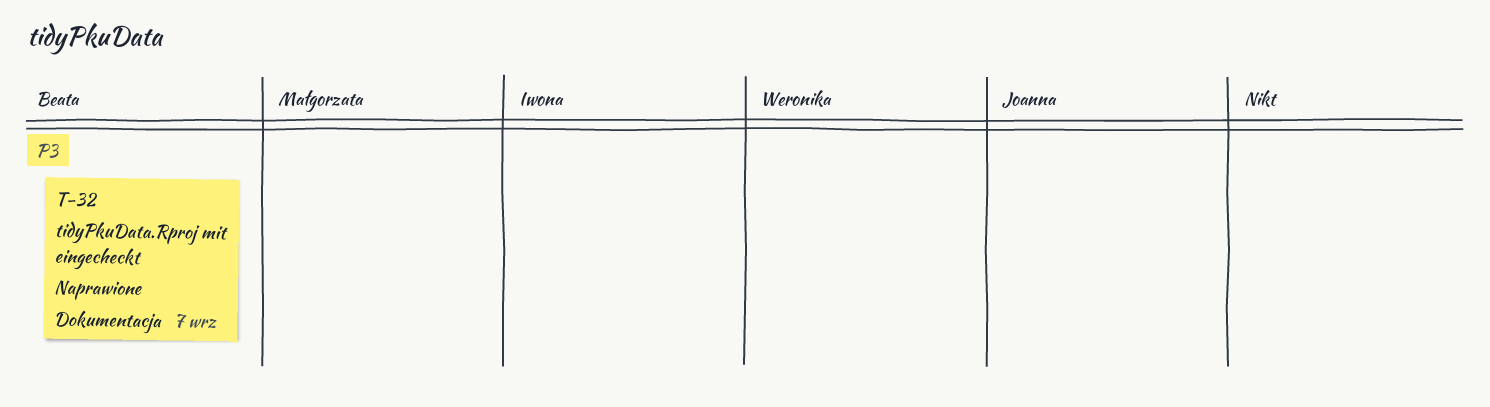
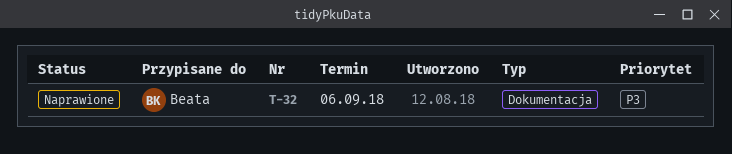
T-32, due: Sep 7 -> Sep 6

